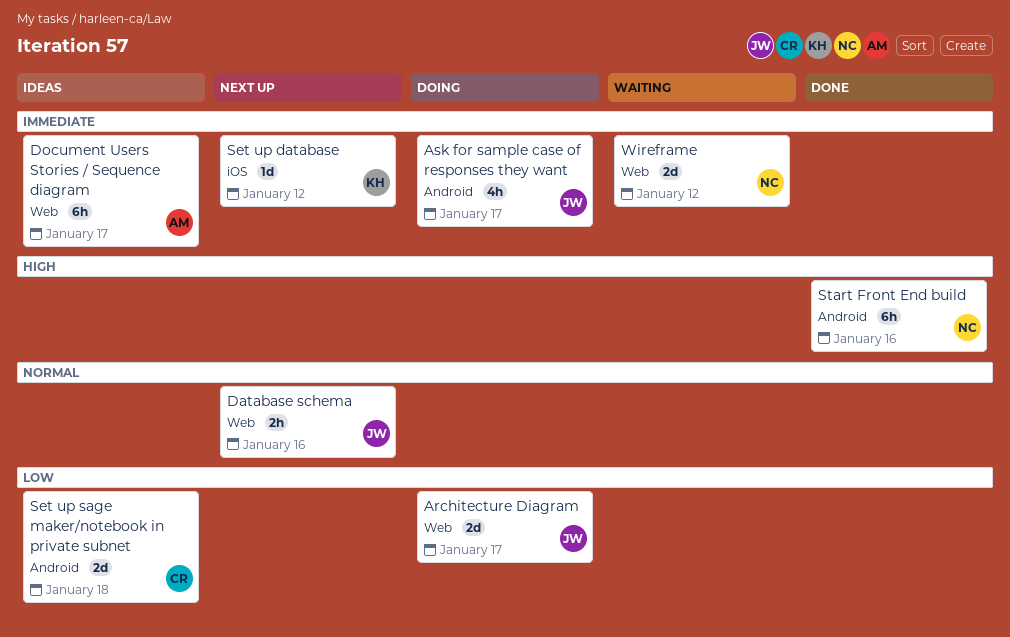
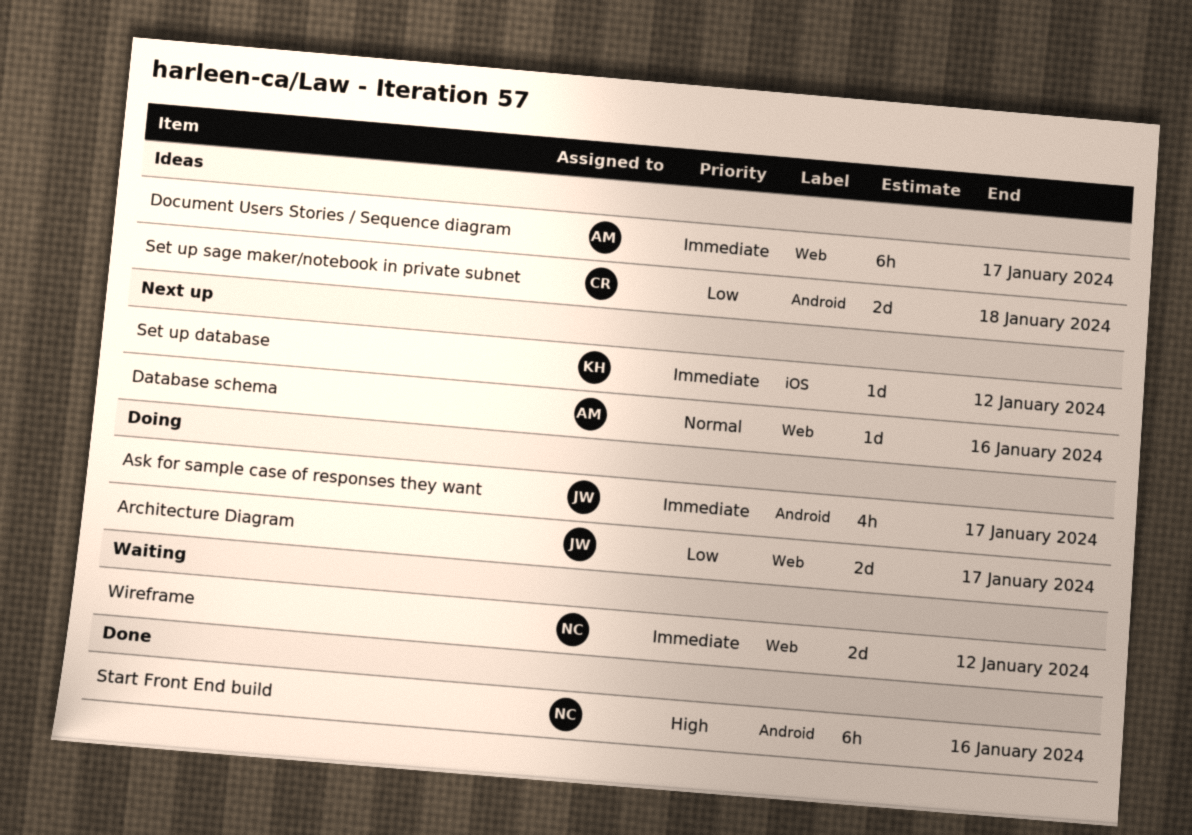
Database schema, owner: JW -> AM
Database schema, estimate: 2h -> 1d

